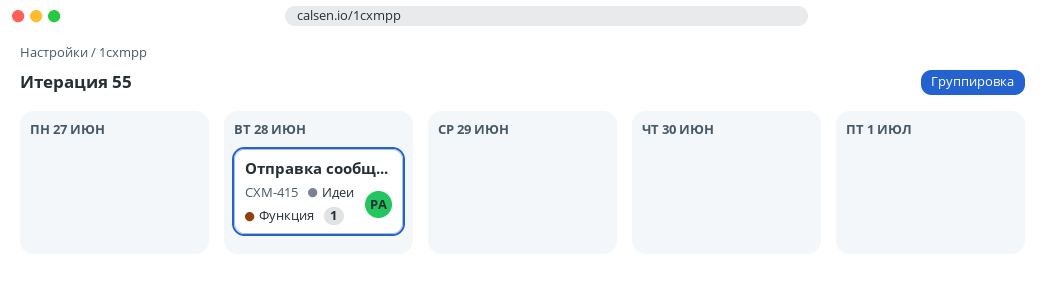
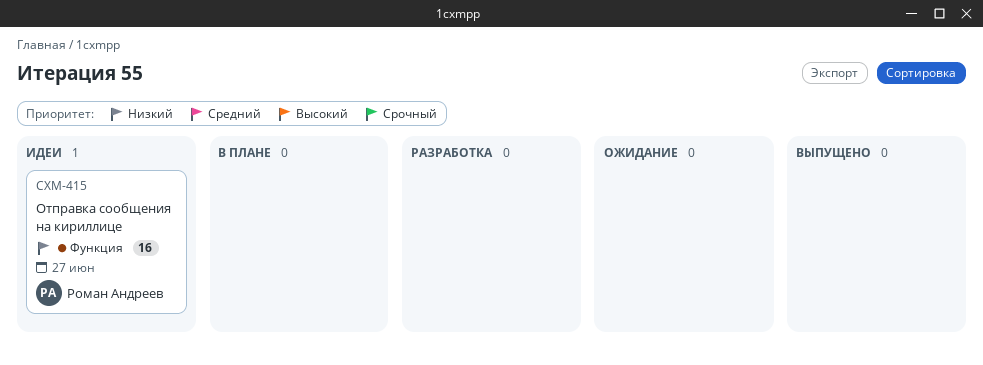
CXM-415, estimate: 1 -> 16
CXM-415, due: Jun 28 -> Jun 27

